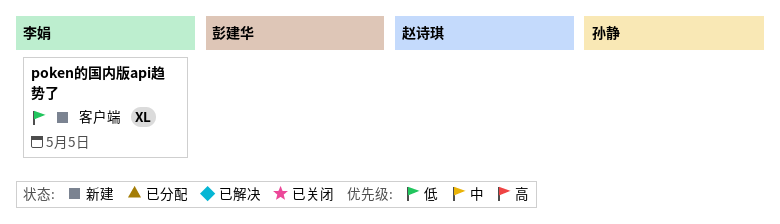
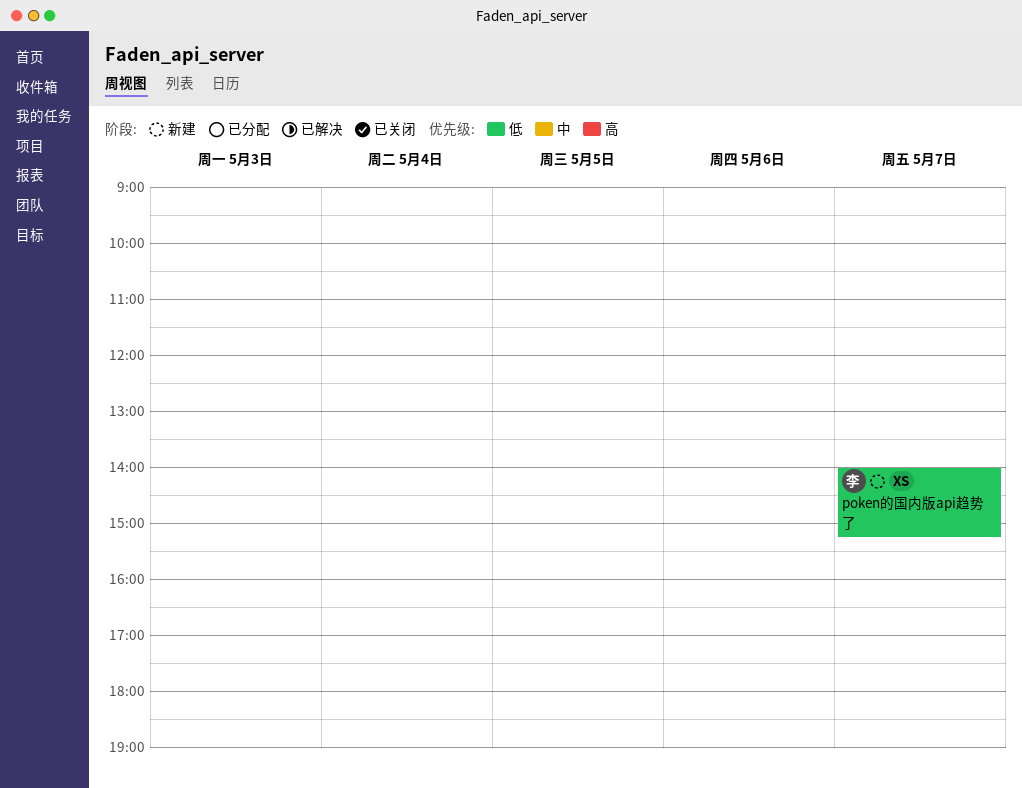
poken的国内版api趋势了, estimate: XL -> XS
poken的国内版api趋势了, day: May 5 -> May 7

